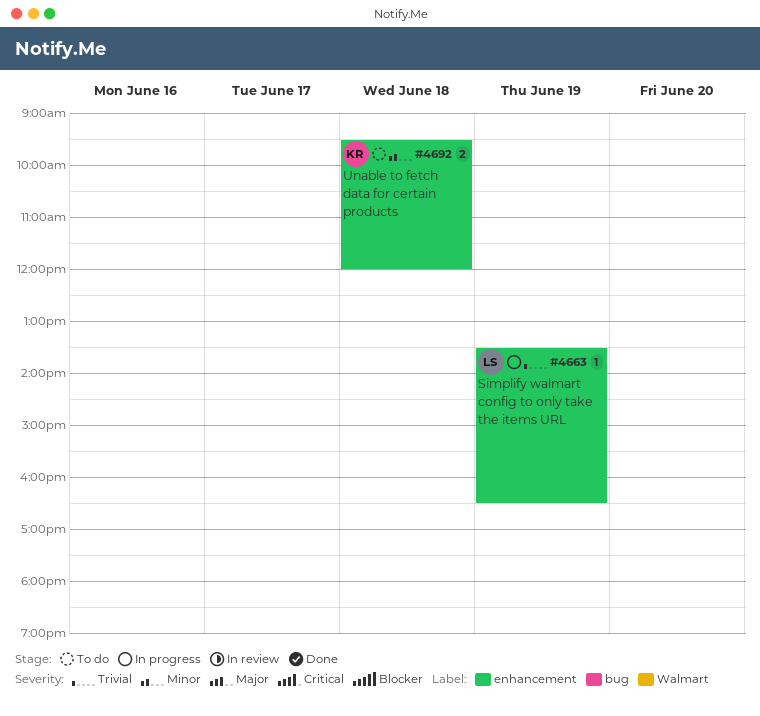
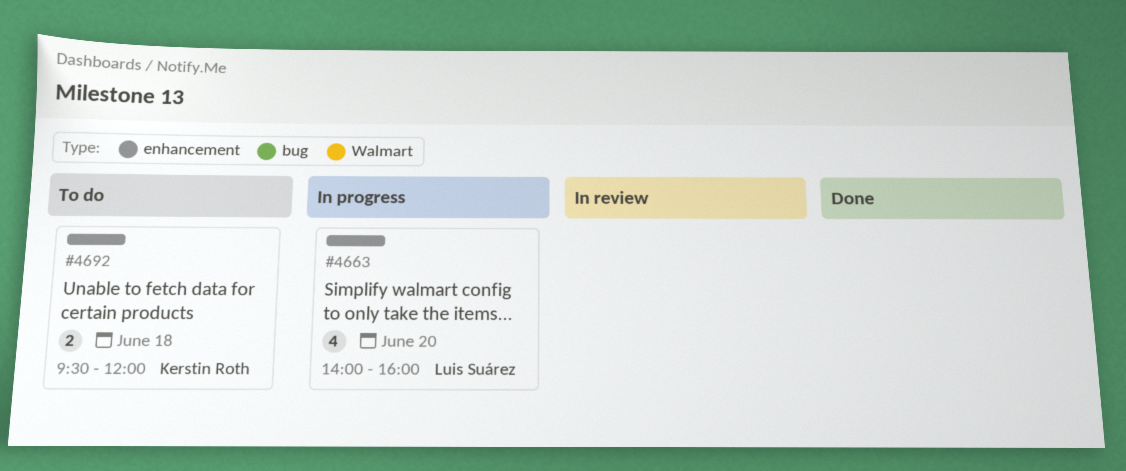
#4663, estimate: 1 -> 4
#4663, day: Jun 19 -> Jun 20
#4663, begins: 13:30 -> 14:00
#4663, ends: 16:30 -> 16:00

